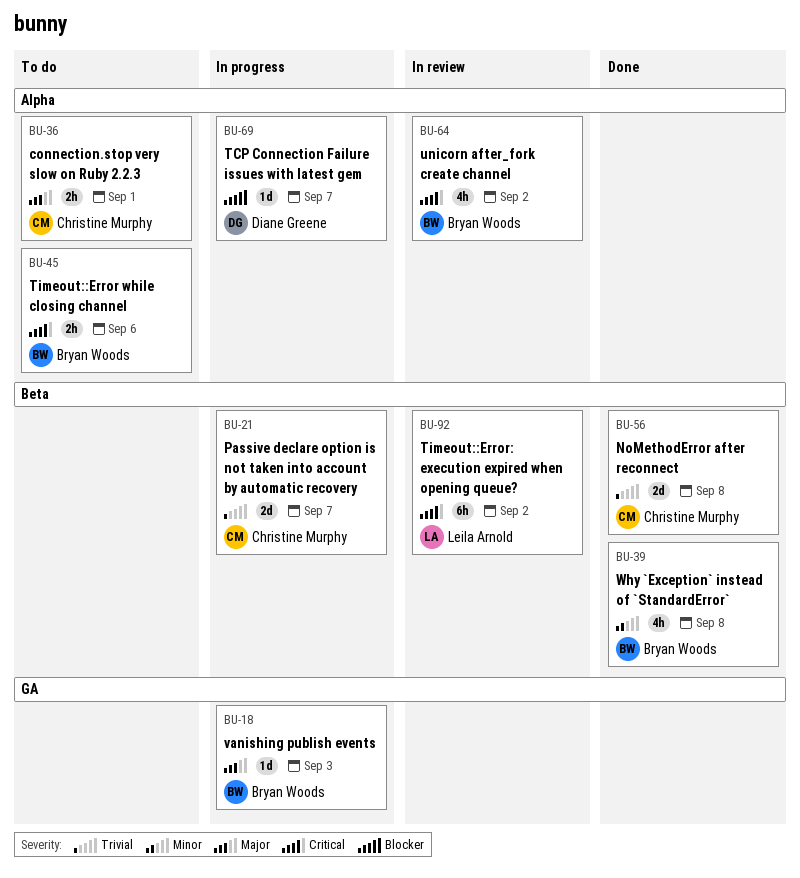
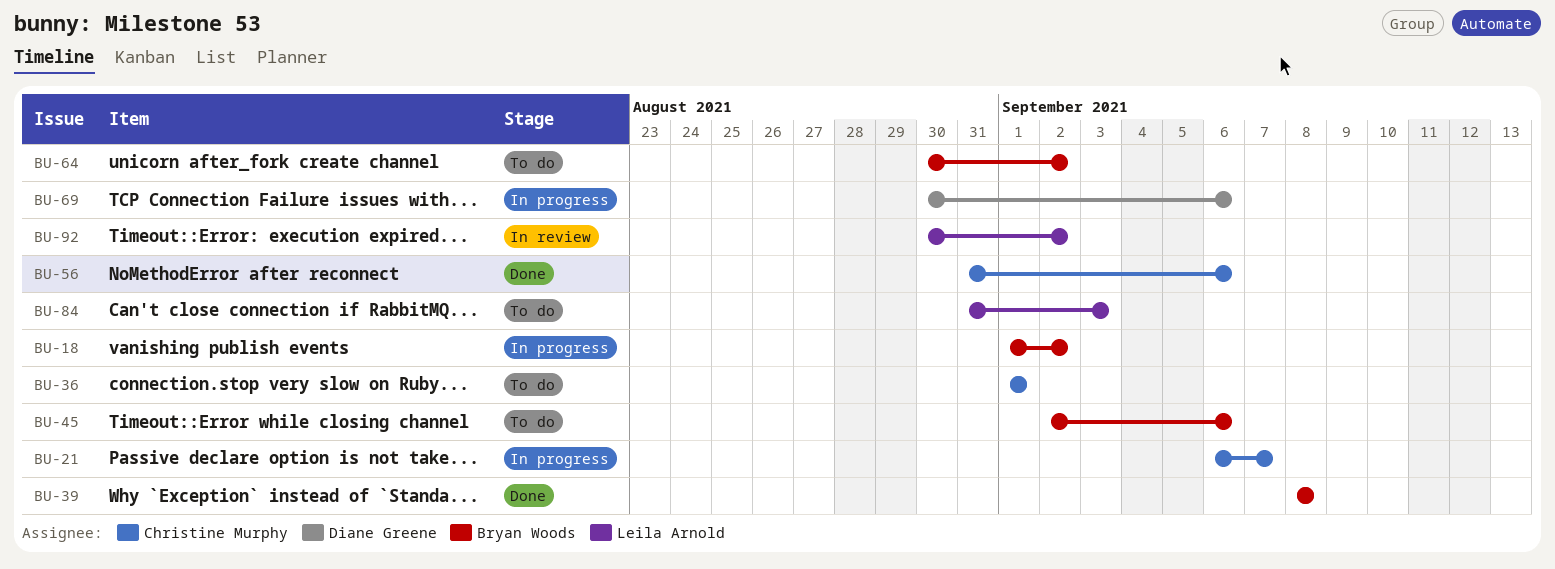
BU-18, due: Sep 3 -> Sep 2
BU-56, due: Sep 8 -> Sep 6
BU-64, status: In review -> To do
BU-69, due: Sep 7 -> Sep 6
BU-84: none -> present

